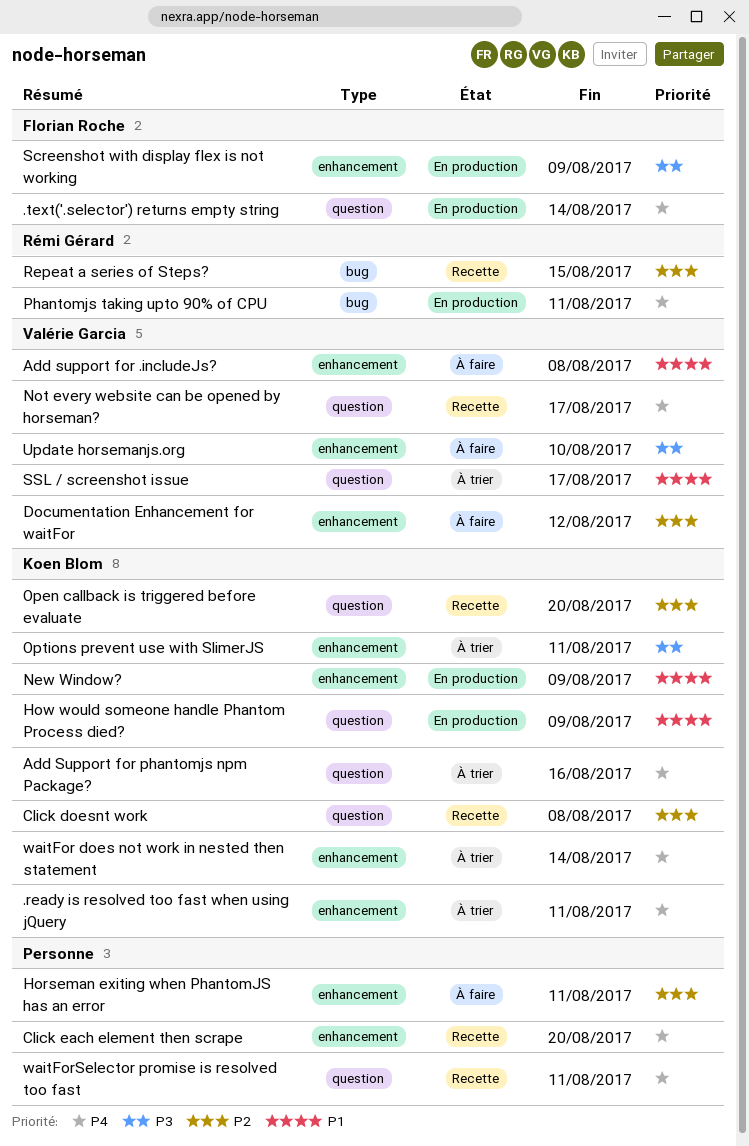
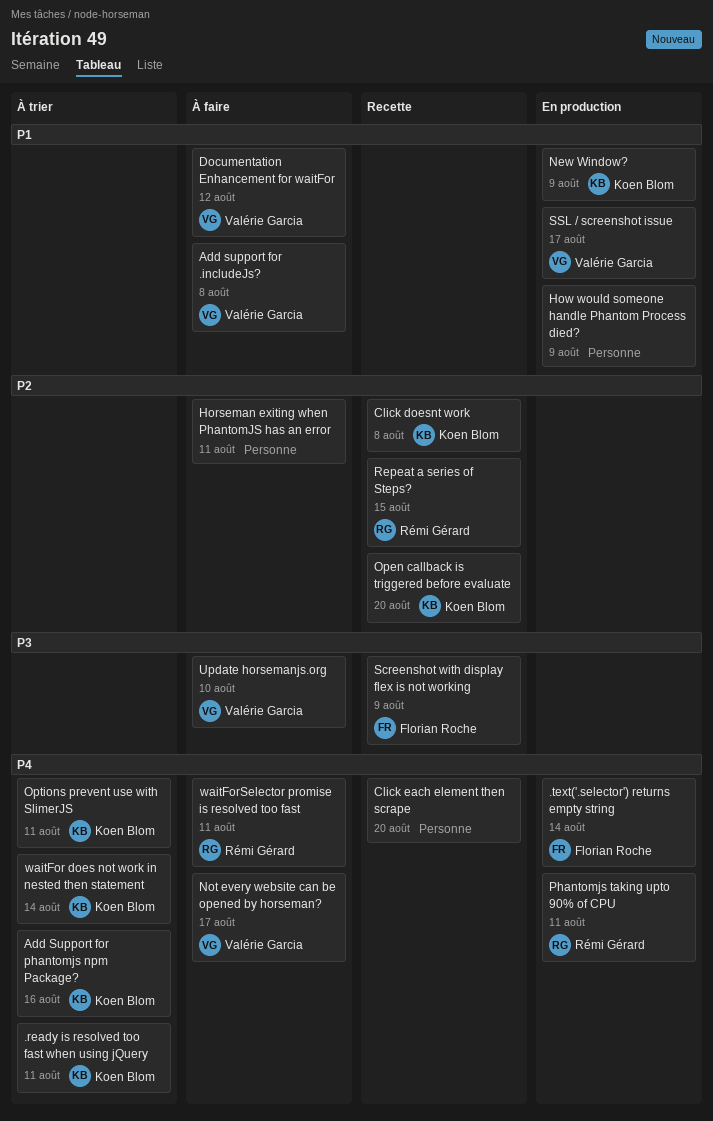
Documentation Enhancement for waitFor, priority: P2 -> P1
How would someone handle Phantom Process died?, owner: Koen Blom -> none
Not every website can be opened by horseman?, status: Recette -> À faire
Options prevent use with SlimerJS, priority: P3 -> P4
Screenshot with display flex is not working, status: En production -> Recette
SSL / screenshot issue, status: À trier -> En production
waitForSelector promise is resolved too fast, status: Recette -> À faire
waitForSelector promise is resolved too fast, owner: none -> Rémi Gérard

